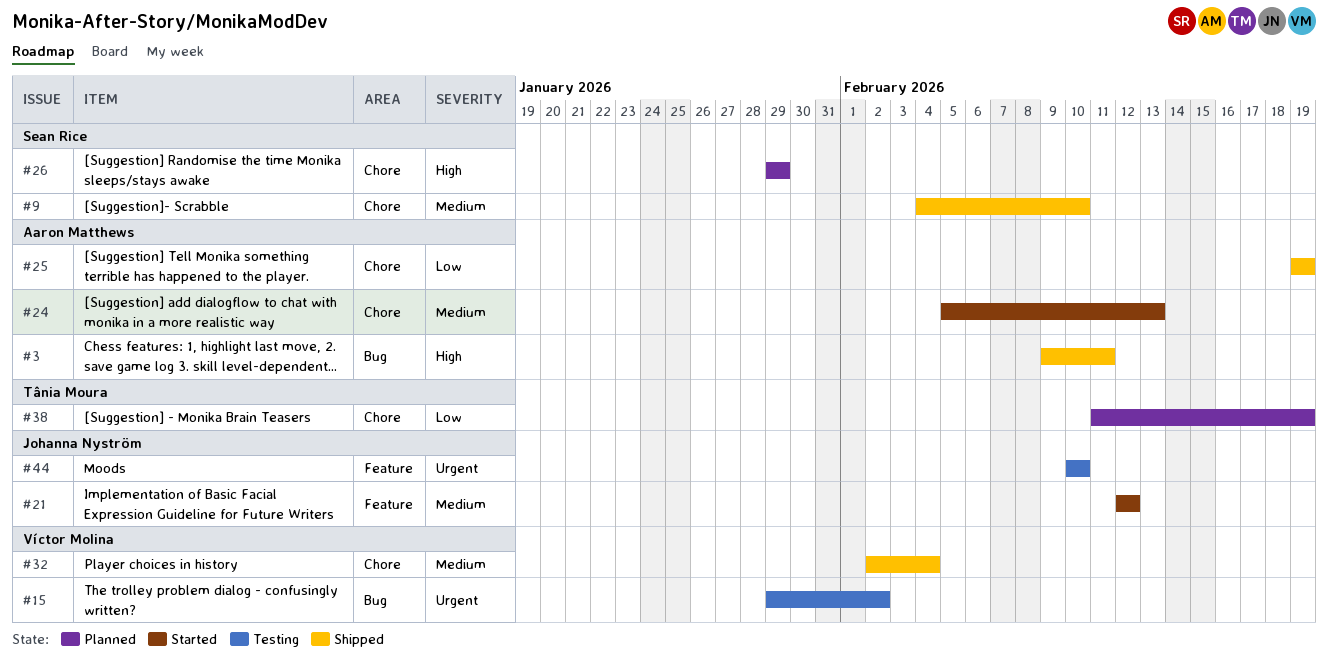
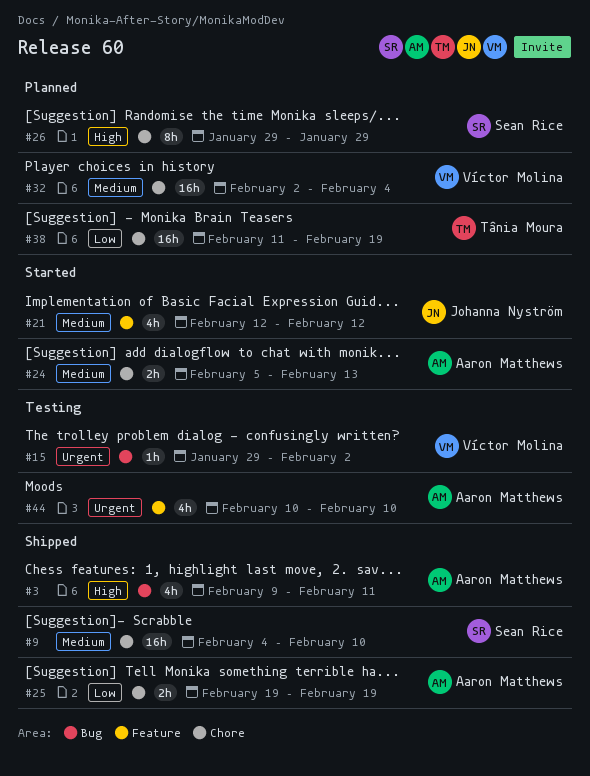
#32, status: Shipped -> Planned
#44, owner: Johanna Nyström -> Aaron Matthews

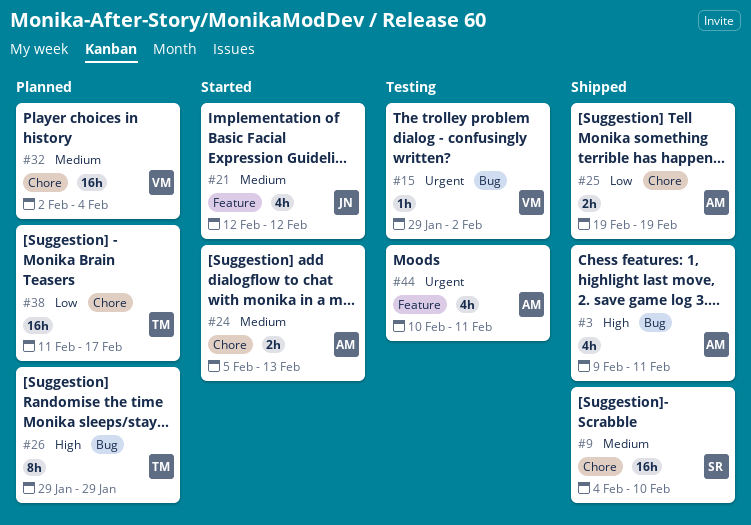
#26, owner: Sean Rice -> Tânia Moura
#26, label: Chore -> Bug
#38, due: Feb 19 -> Feb 17
#44, due: Feb 10 -> Feb 11

